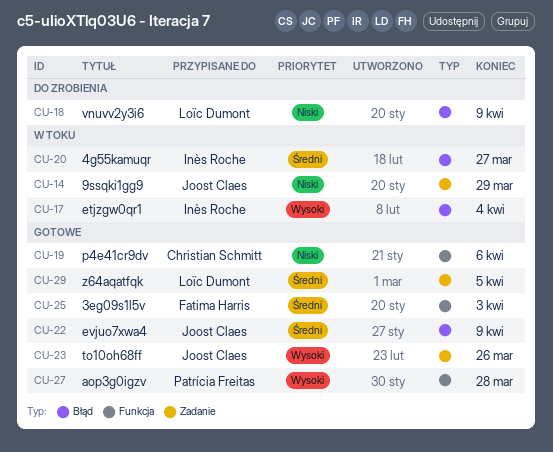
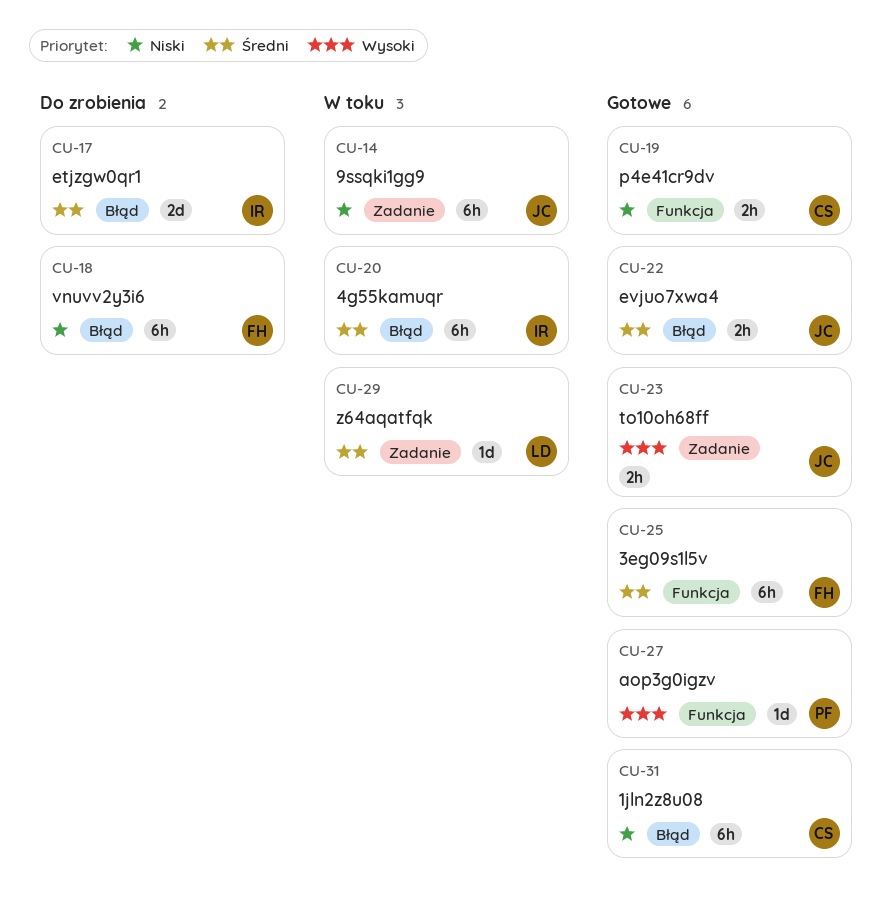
CU-17, status: W toku -> Do zrobienia
CU-17, priority: Wysoki -> Średni
CU-18, owner: Loïc Dumont -> Fatima Harris
CU-29, status: Gotowe -> W toku
CU-31: none -> present

